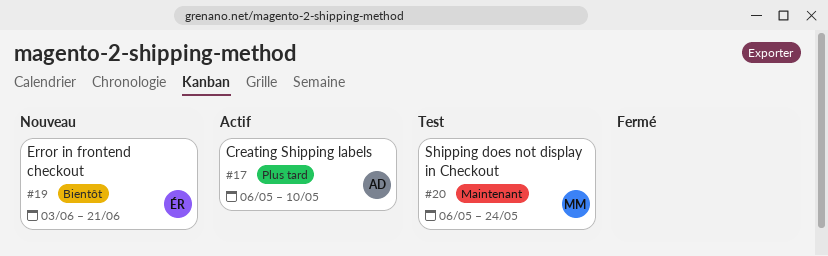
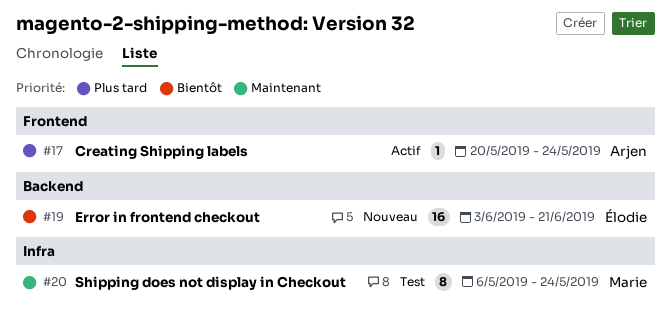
#17, start: May 6 -> May 20
#17, due: May 10 -> May 24

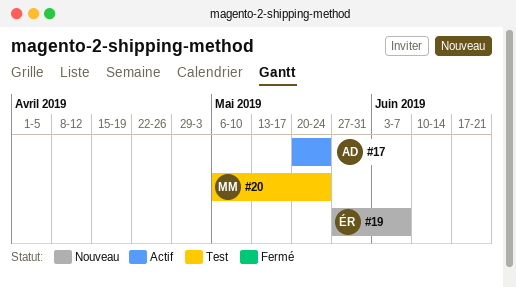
#19, start: Jun 3 -> May 27
#19, due: Jun 21 -> Jun 7

